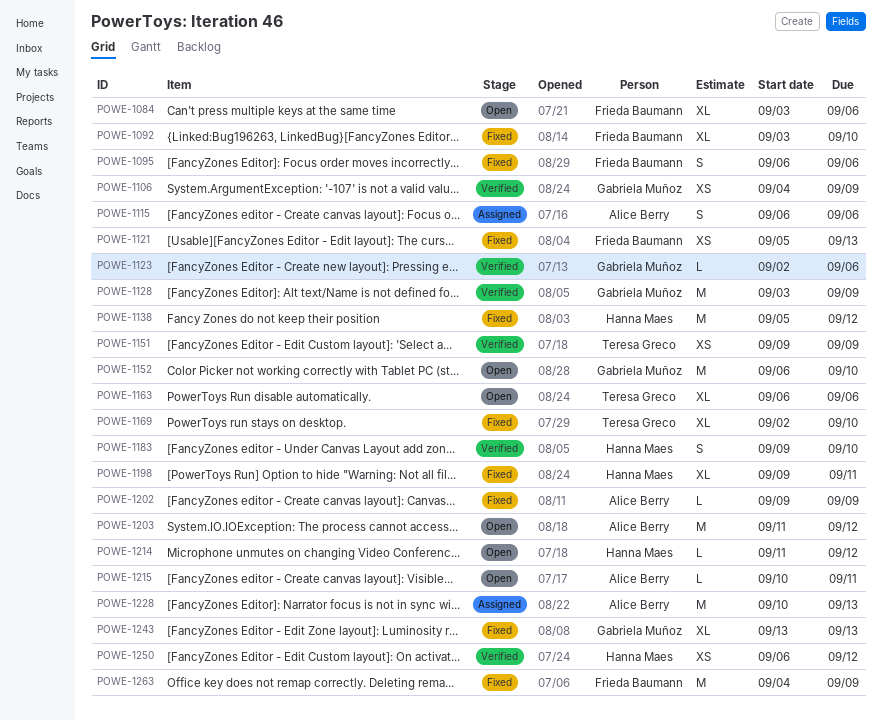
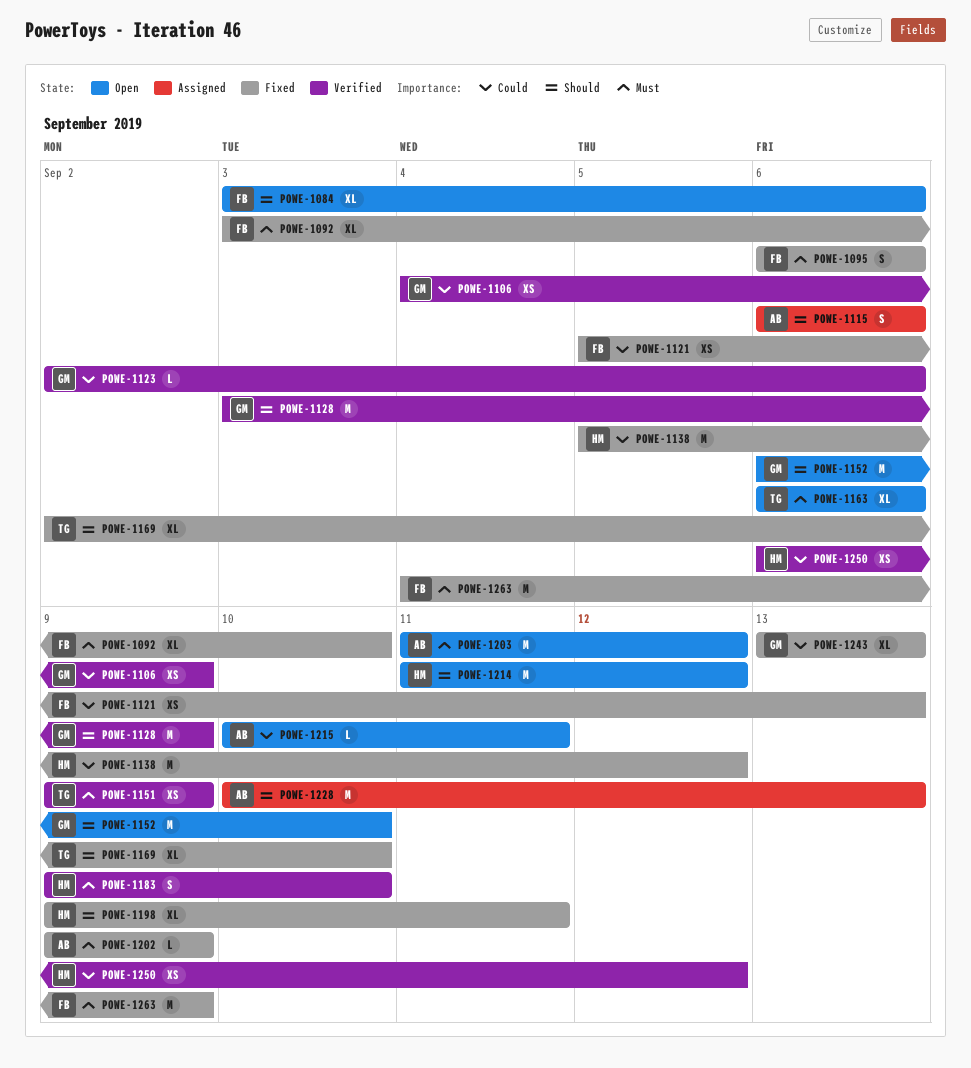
POWE-1214, estimate: L -> M

